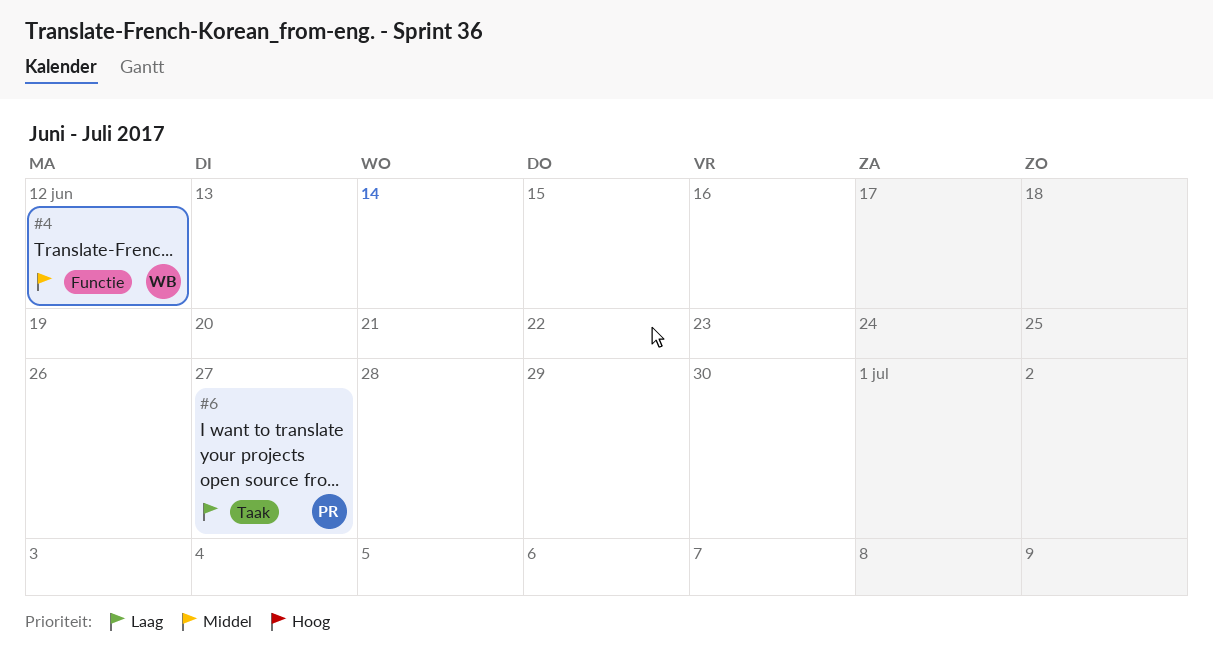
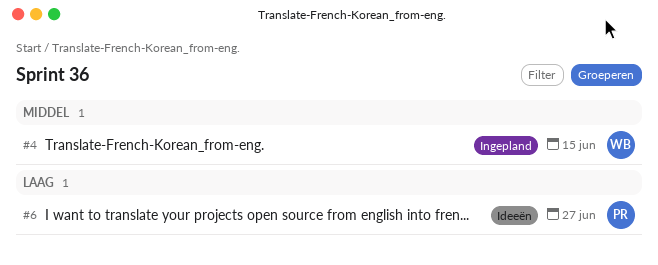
#4, due: Jun 12 -> Jun 15

